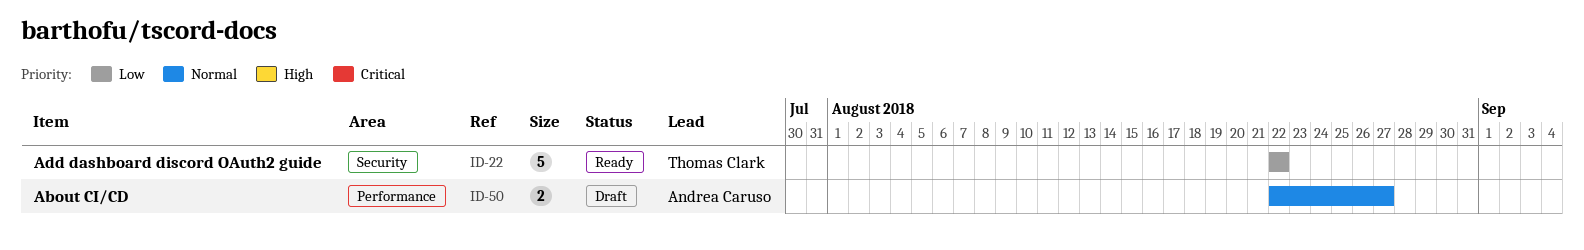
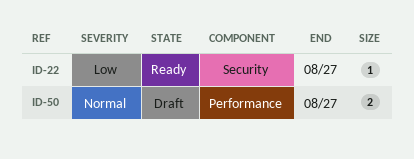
ID-22, estimate: 5 -> 1
ID-22, due: Aug 22 -> Aug 27

